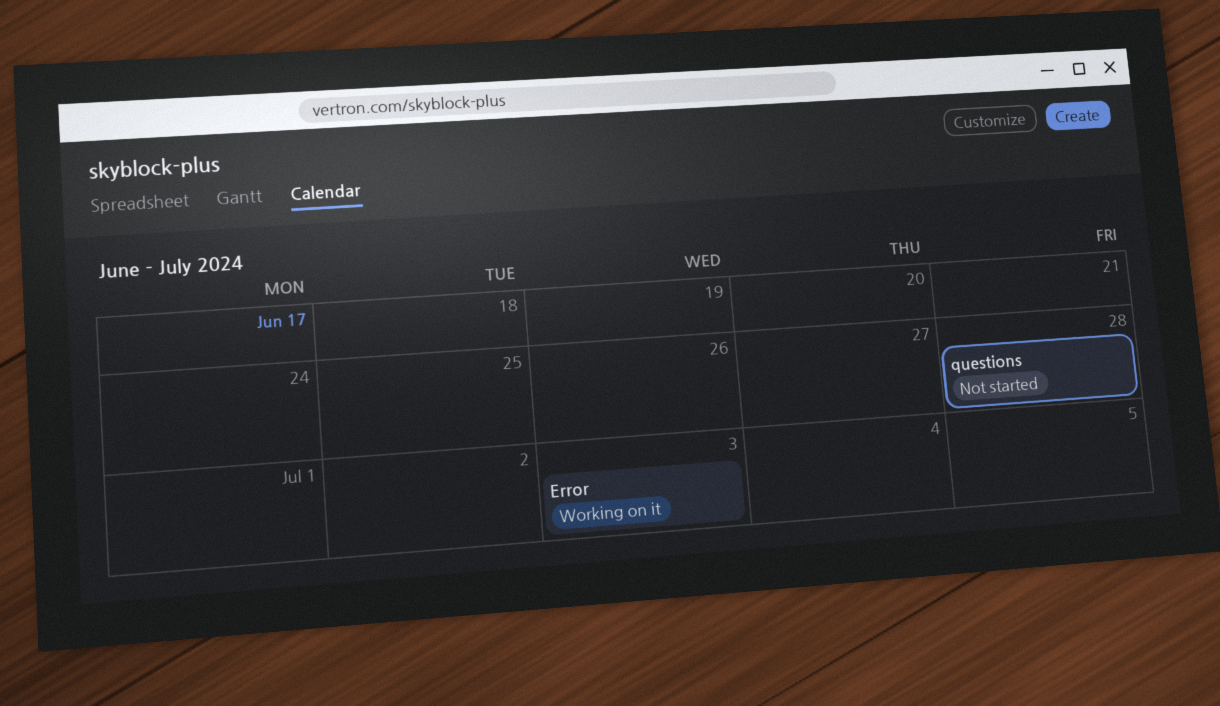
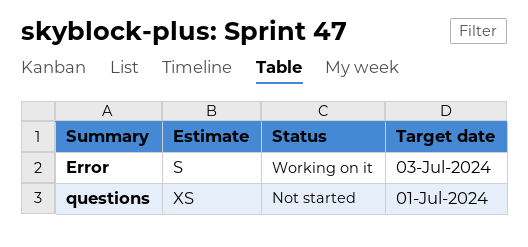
questions, due: Jun 28 -> Jul 1

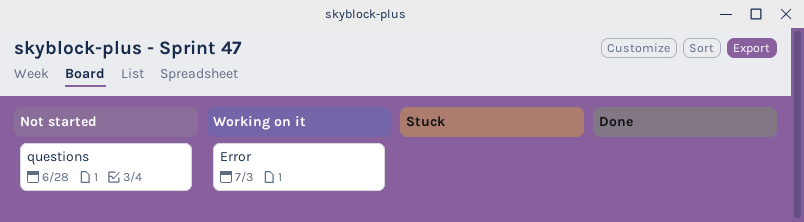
questions, due: Jul 1 -> Jun 28

